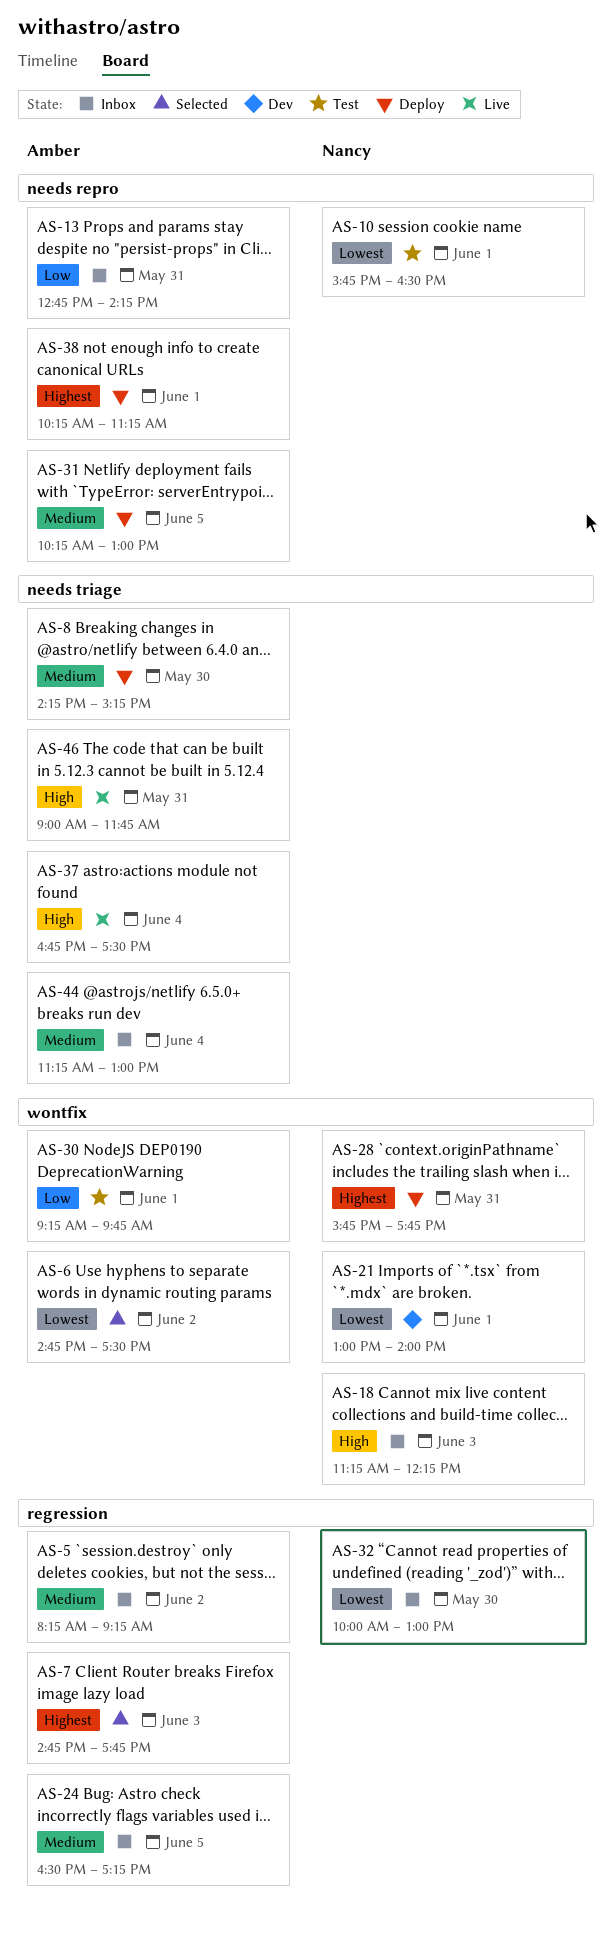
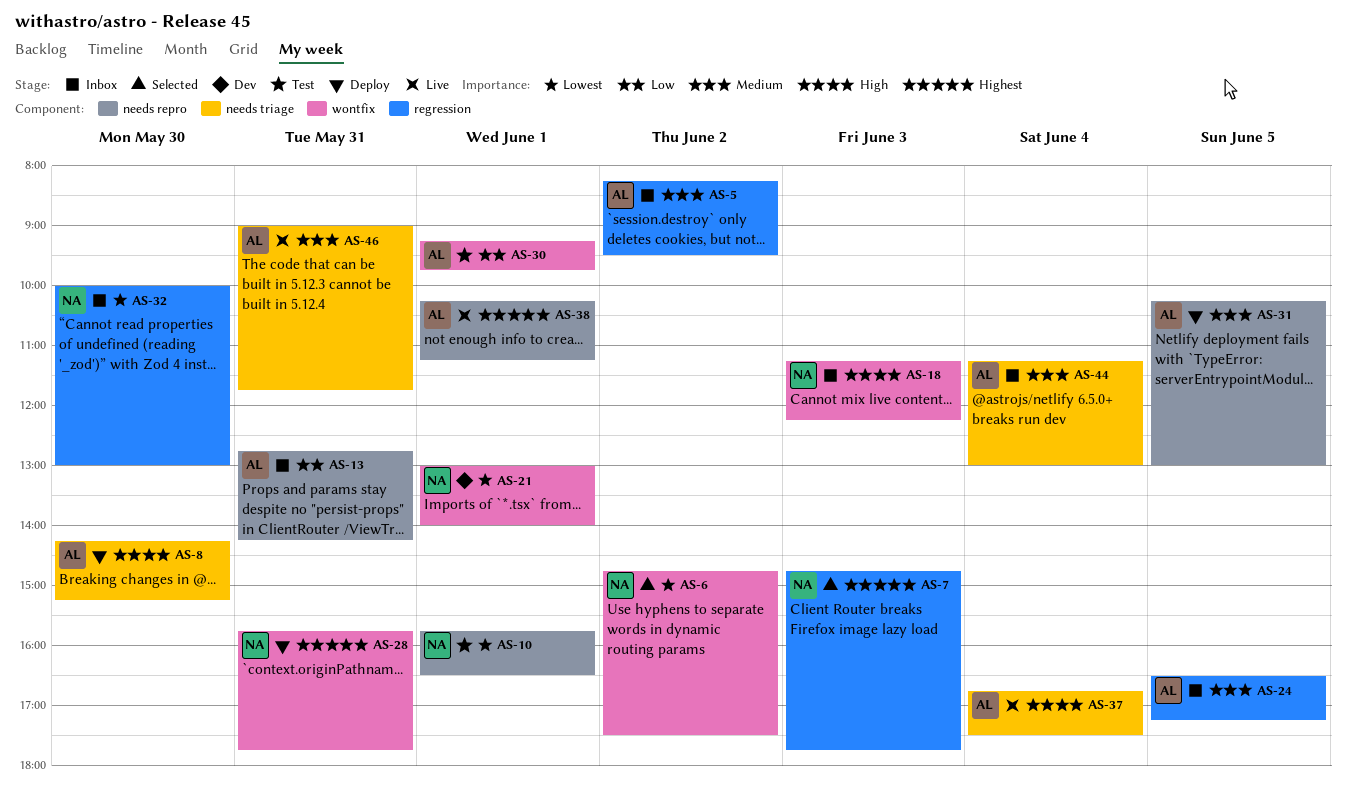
AS-5, ends: 09:15 -> 09:30
AS-6, owner: Amber -> Nancy
AS-7, owner: Amber -> Nancy
AS-8, priority: Medium -> High
AS-38, status: Deploy -> Live
AS-46, priority: High -> Medium

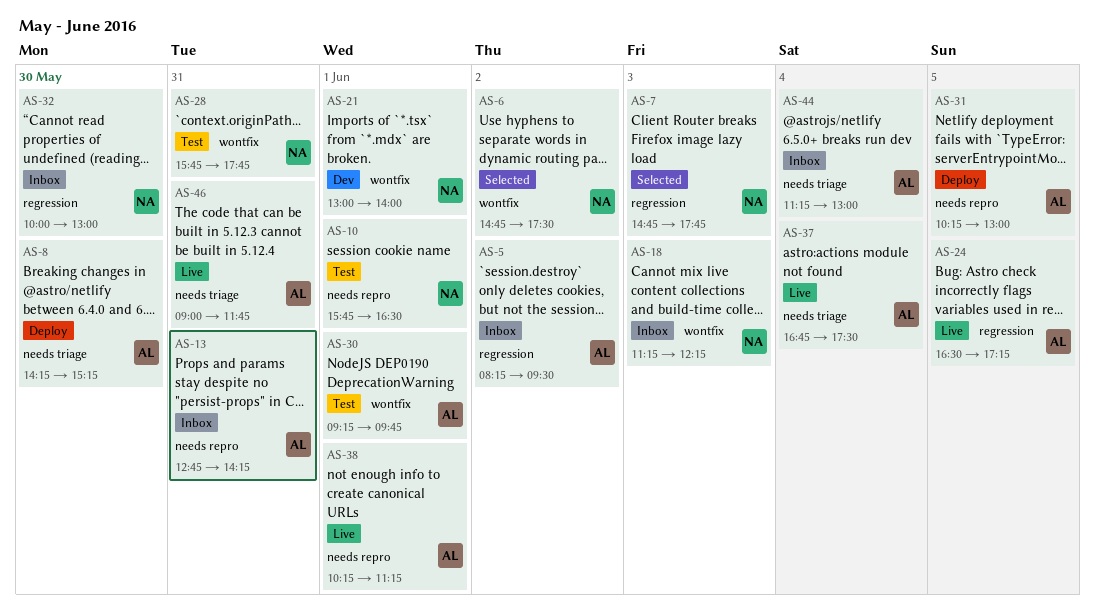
AS-24, status: Inbox -> Live
AS-28, status: Deploy -> Test

